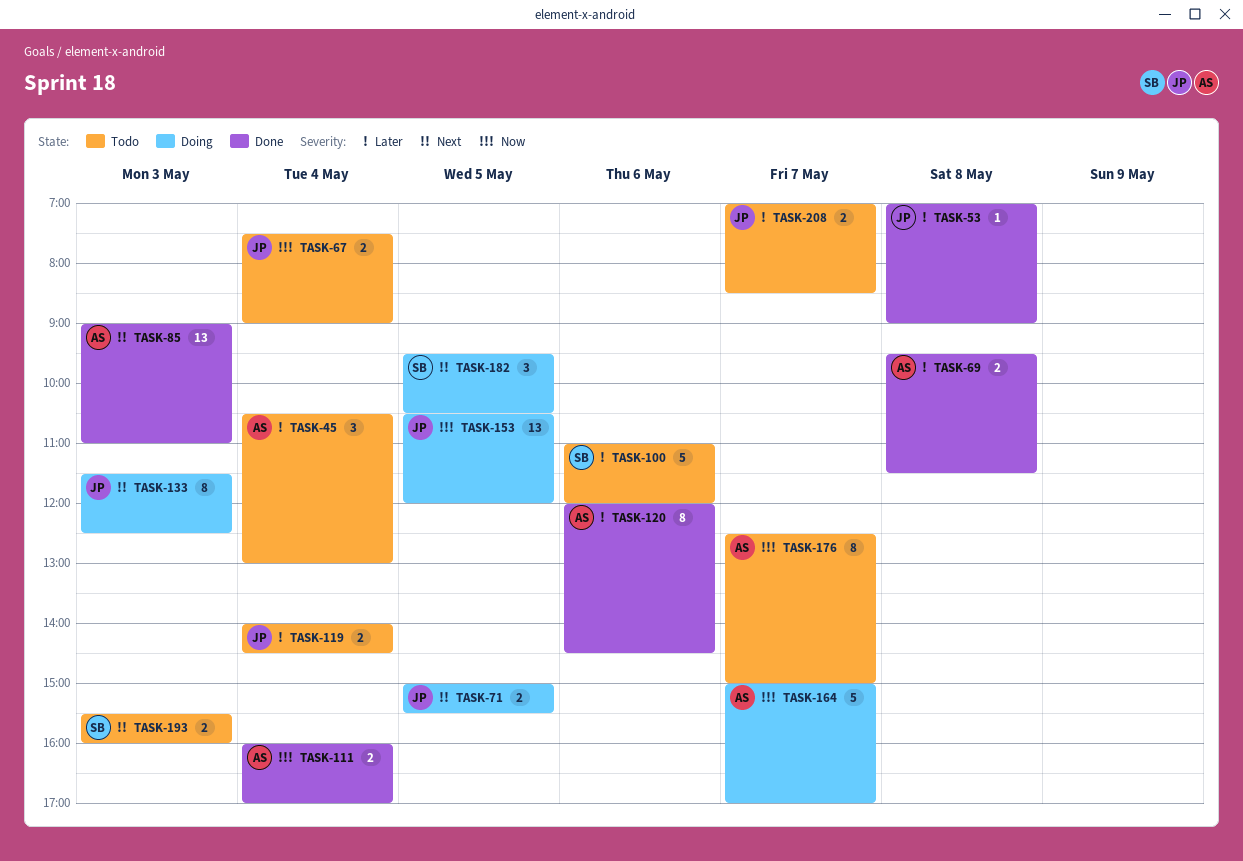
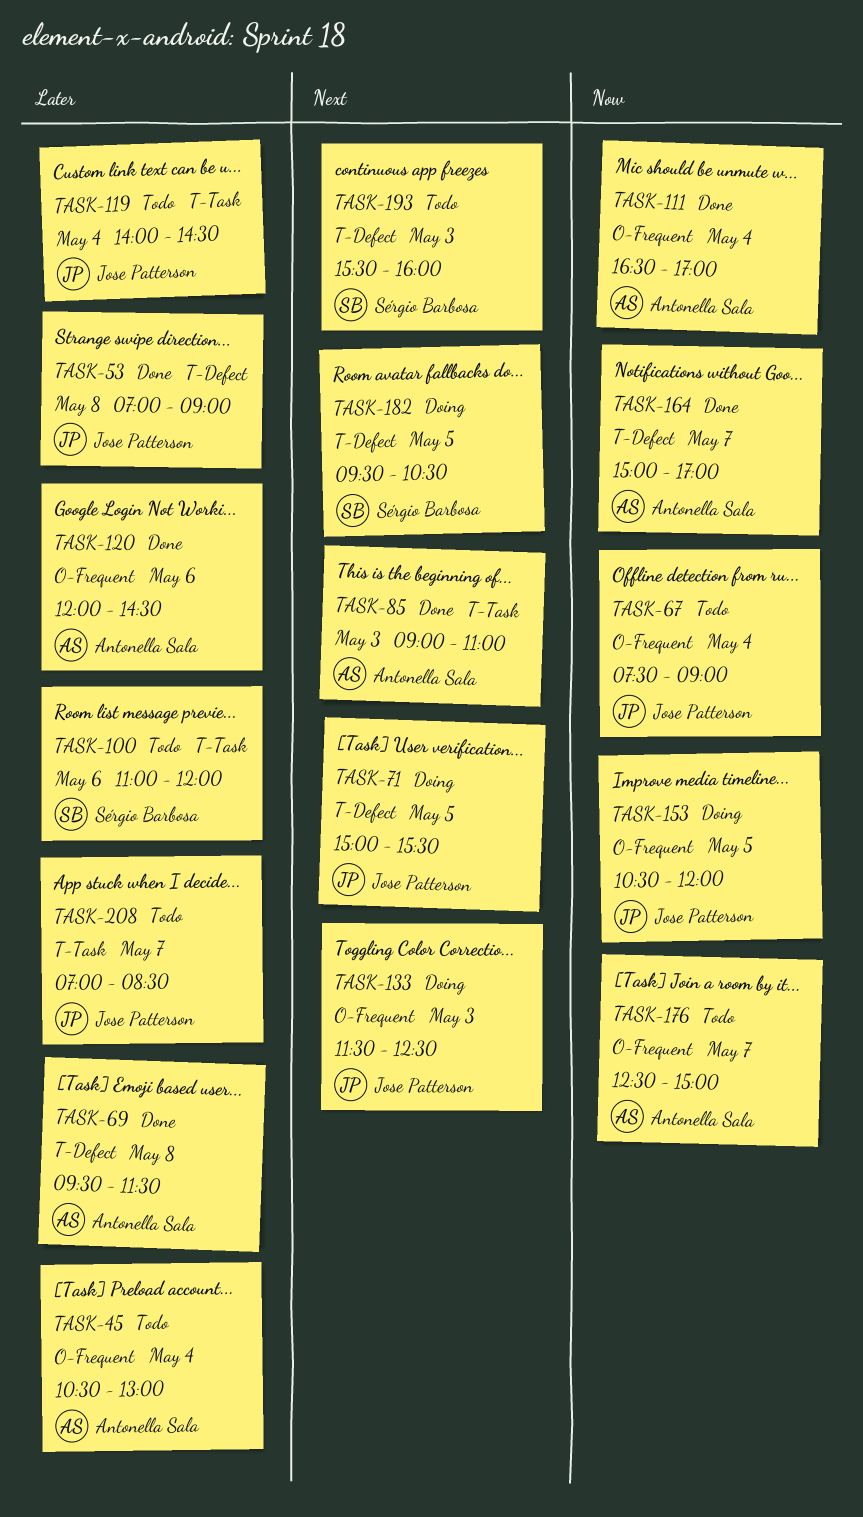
TASK-111, begins: 16:00 -> 16:30
TASK-164, status: Doing -> Done

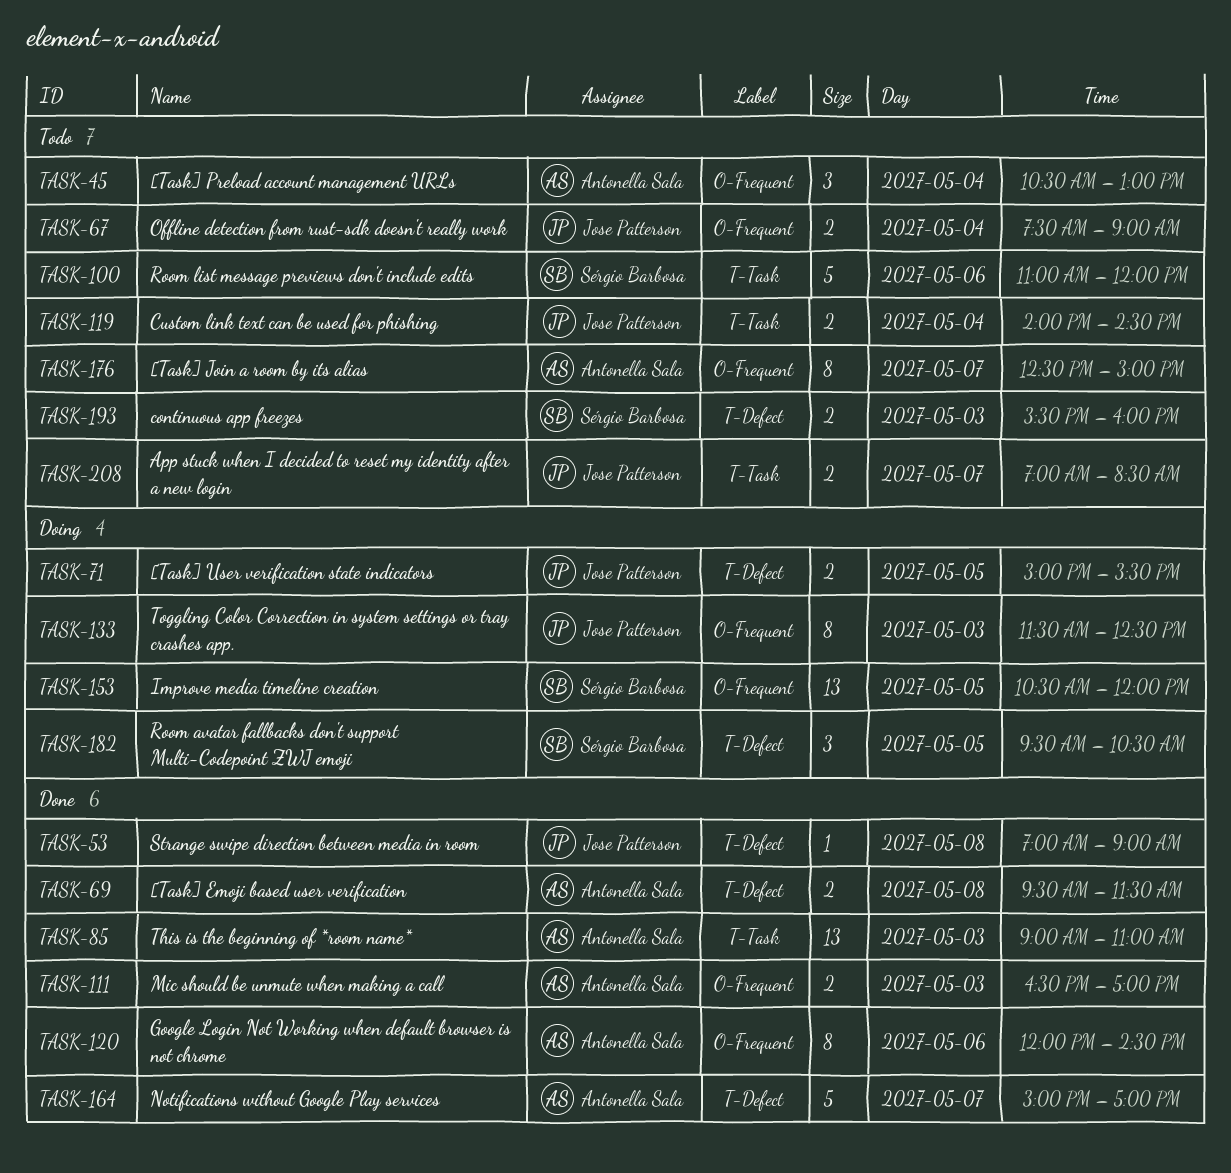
TASK-111, day: May 4 -> May 3
TASK-153, owner: Jose Patterson -> Sérgio Barbosa

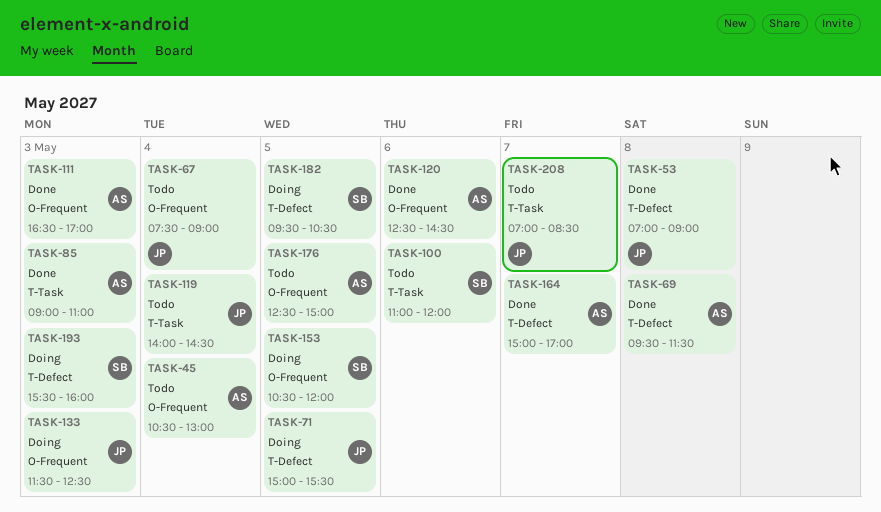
TASK-120, begins: 12:00 -> 12:30
TASK-176, day: May 7 -> May 5
TASK-193, status: Todo -> Doing

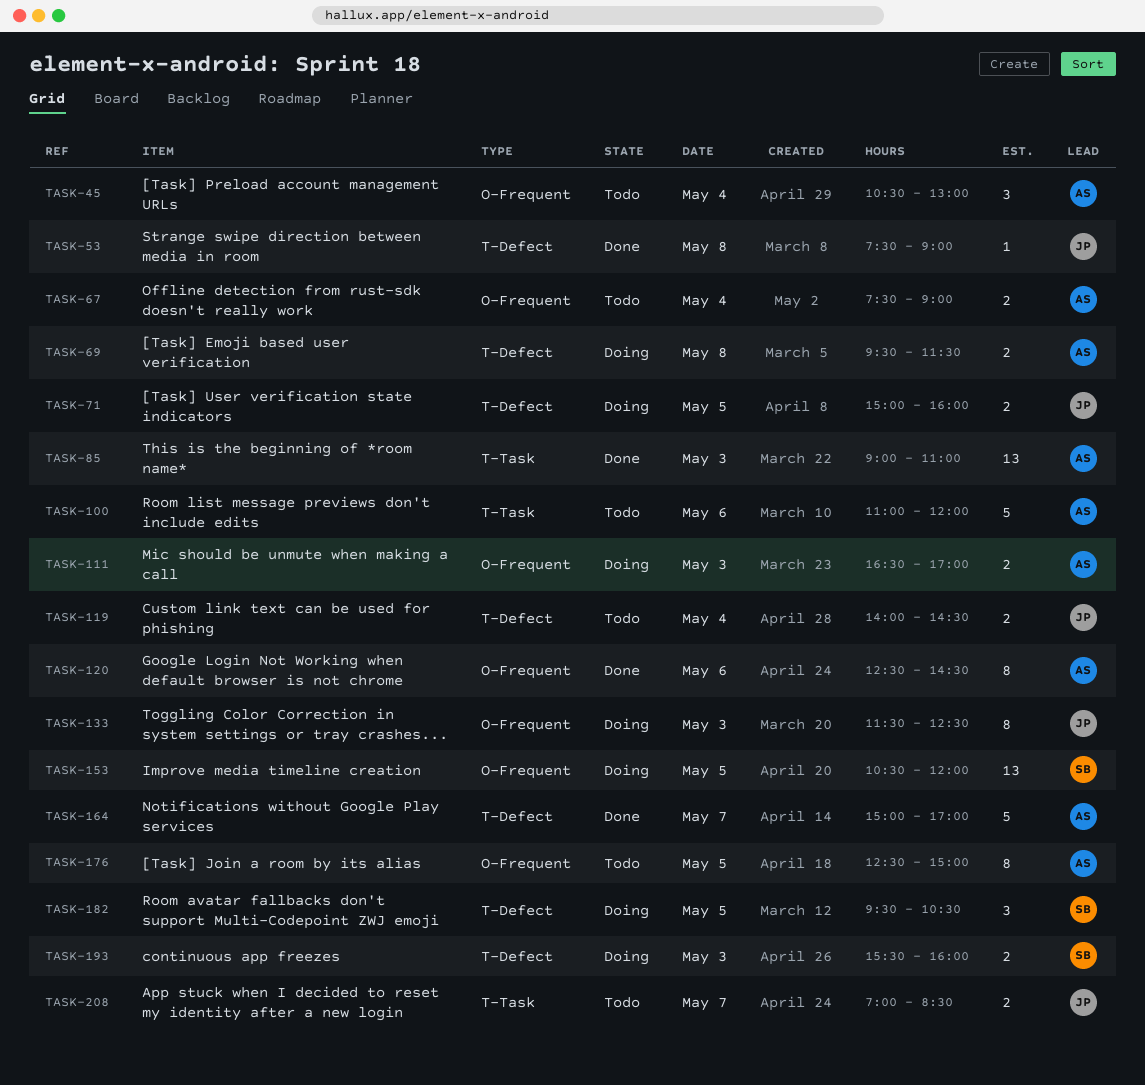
TASK-53, begins: 07:00 -> 07:30
TASK-67, owner: JP -> AS
TASK-69, status: Done -> Doing
TASK-71, ends: 15:30 -> 16:00
TASK-100, owner: SB -> AS
TASK-111, status: Done -> Doing
TASK-119, label: T-Task -> T-Defect

